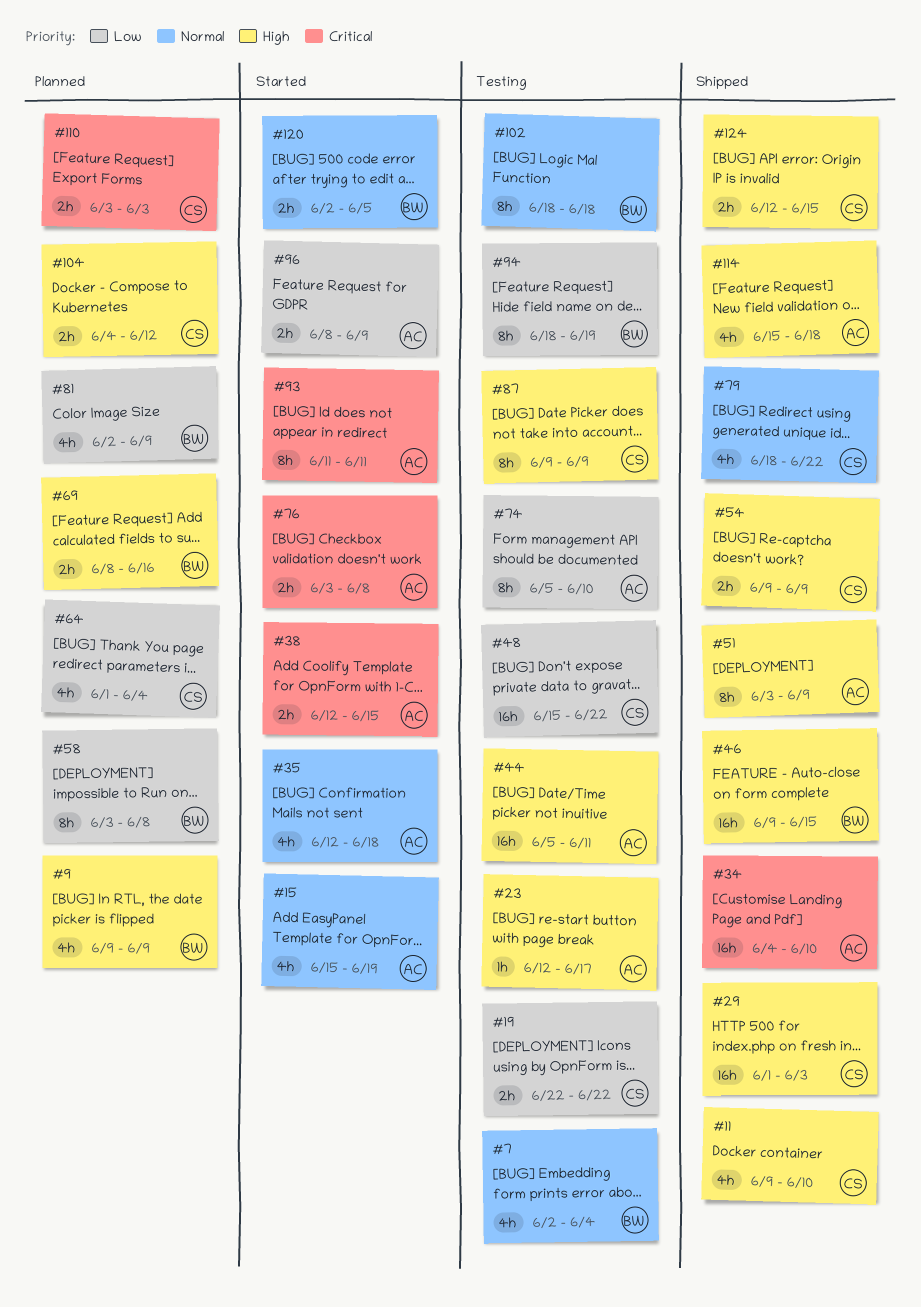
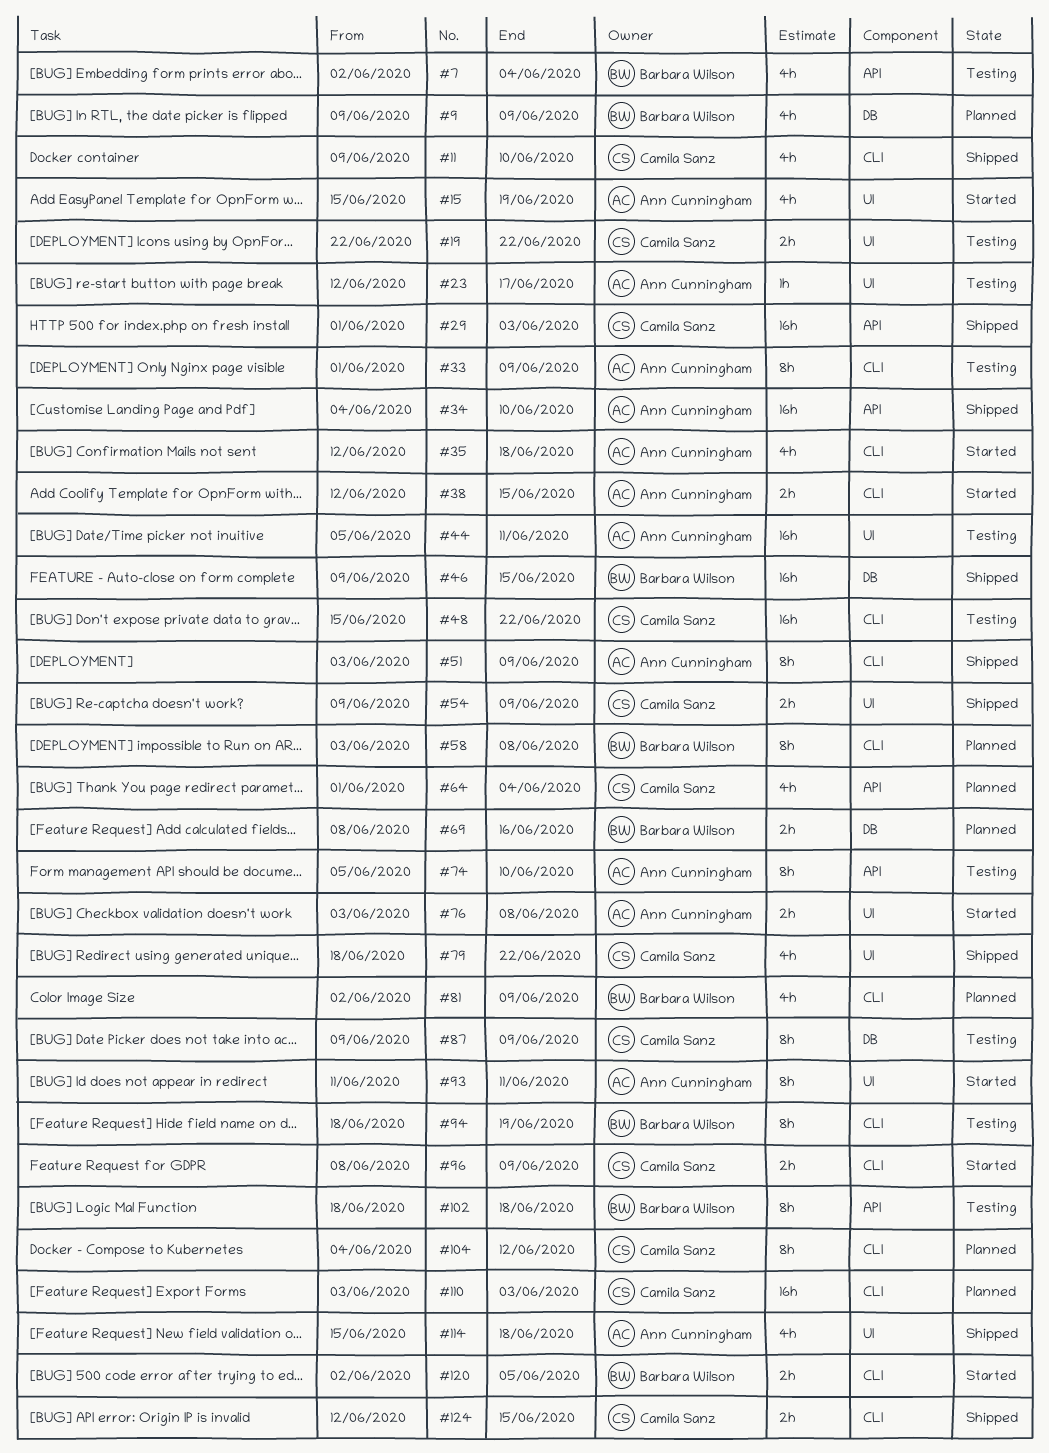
#33: none -> present
#96, owner: Ann Cunningham -> Camila Sanz
#104, estimate: 2h -> 8h
#110, estimate: 2h -> 16h

